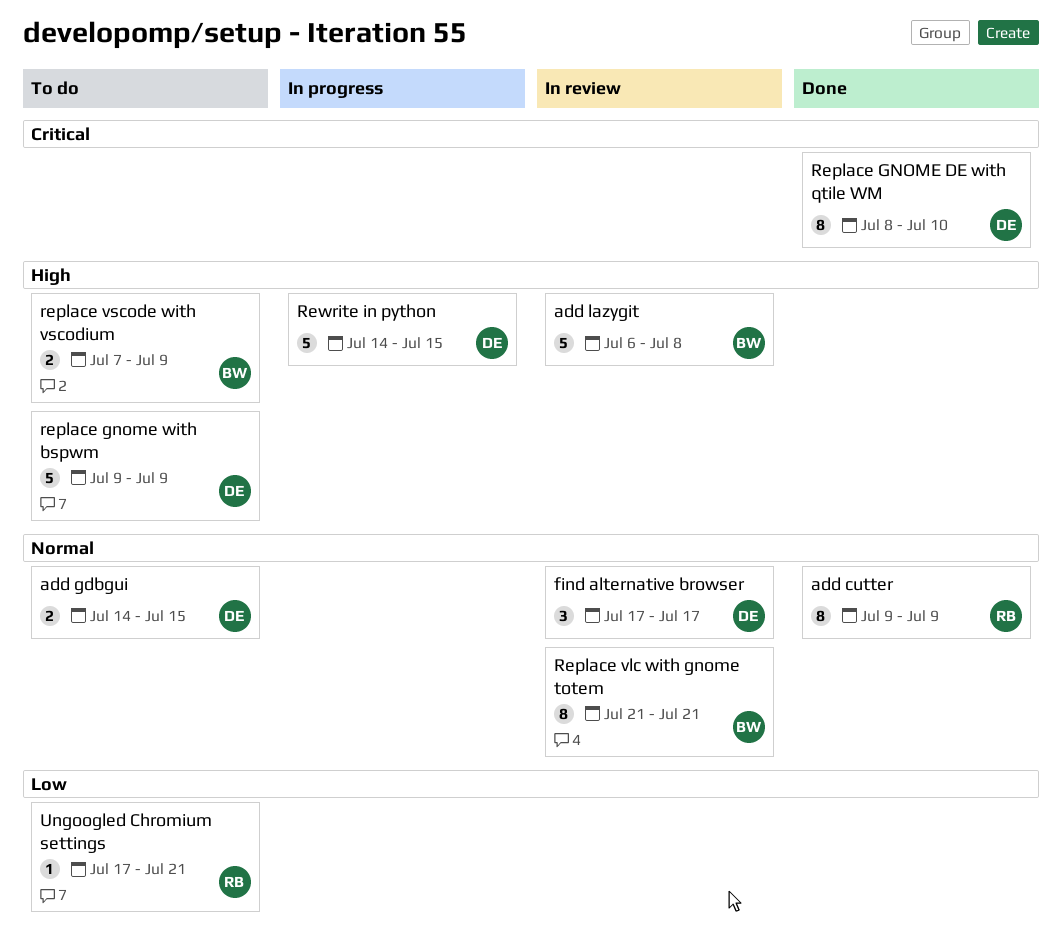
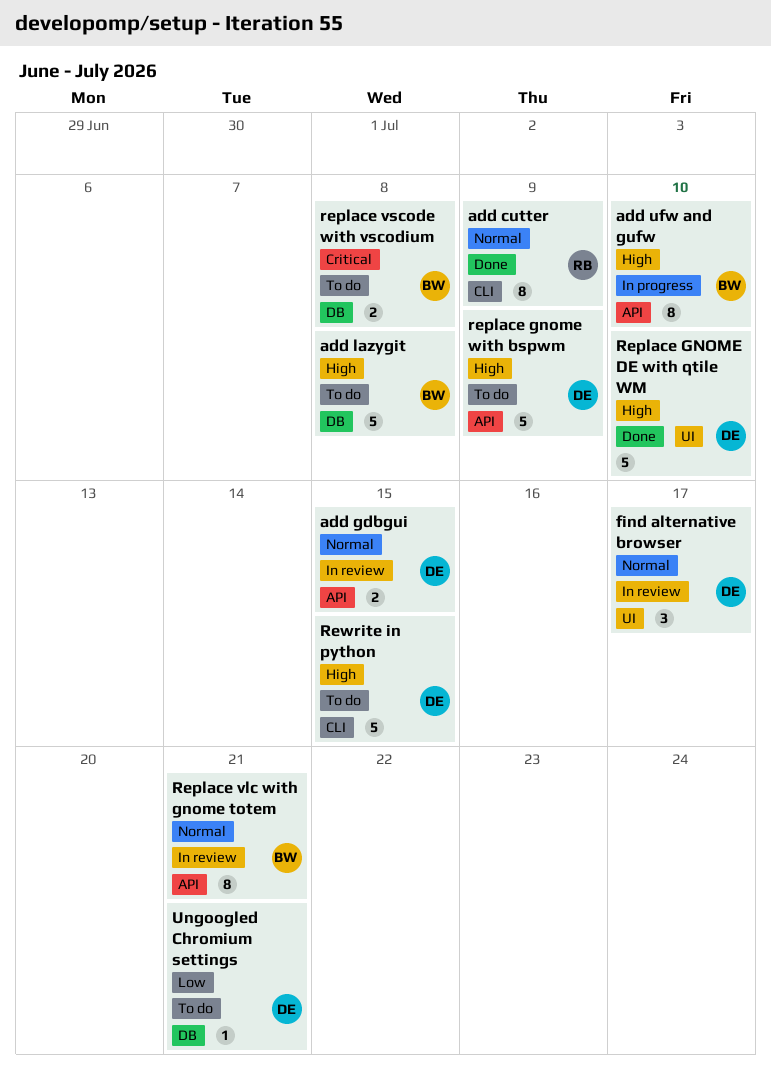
add gdbgui, status: To do -> In review
add lazygit, status: In review -> To do
add ufw and gufw: none -> present
Replace GNOME DE with qtile WM, priority: Critical -> High
Replace GNOME DE with qtile WM, estimate: 8 -> 5
replace vscode with vscodium, priority: High -> Critical
replace vscode with vscodium, due: Jul 9 -> Jul 8
Rewrite in python, status: In progress -> To do
Ungoogled Chromium settings, owner: RB -> DE

